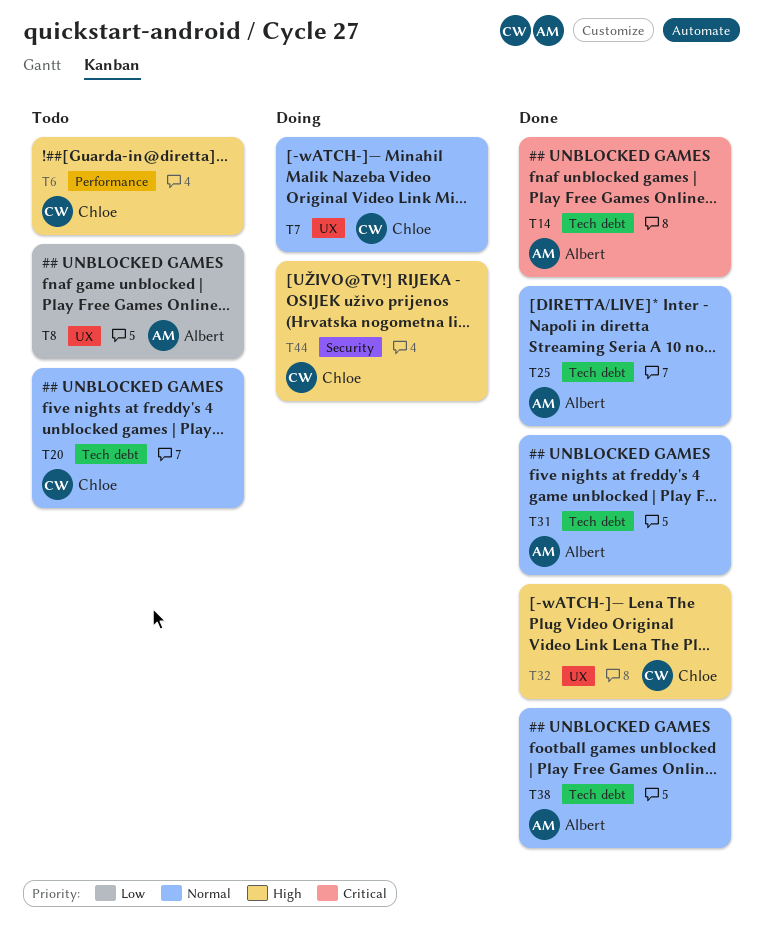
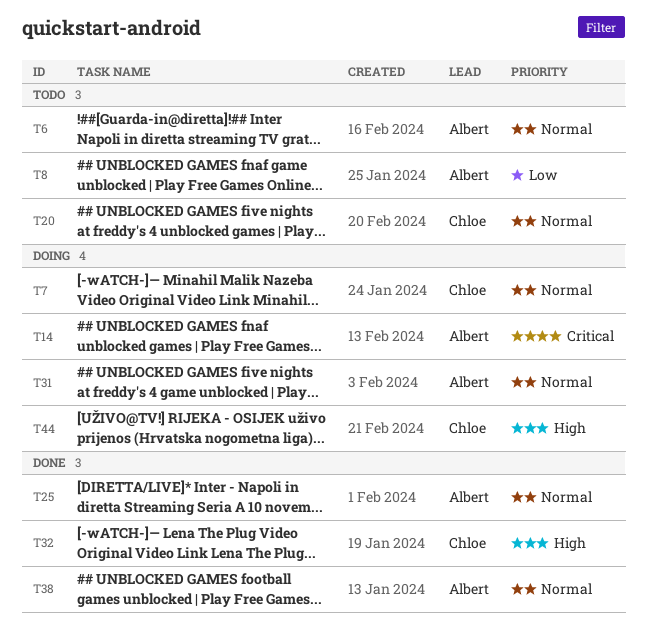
T6, owner: Chloe -> Albert
T6, priority: High -> Normal
T14, status: Done -> Doing
T31, status: Done -> Doing

